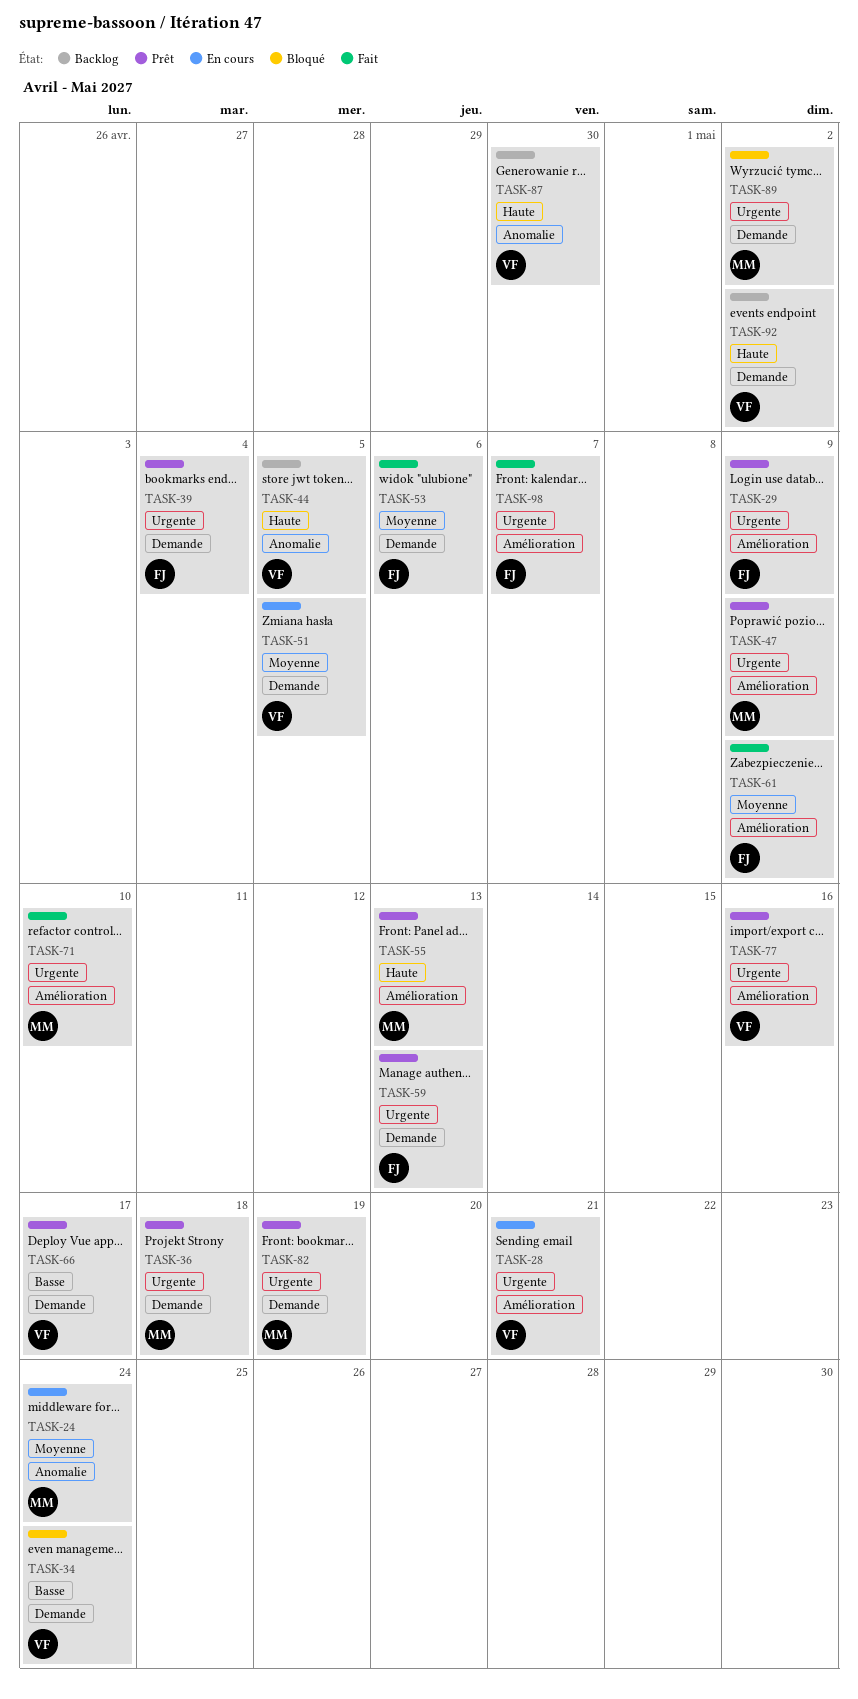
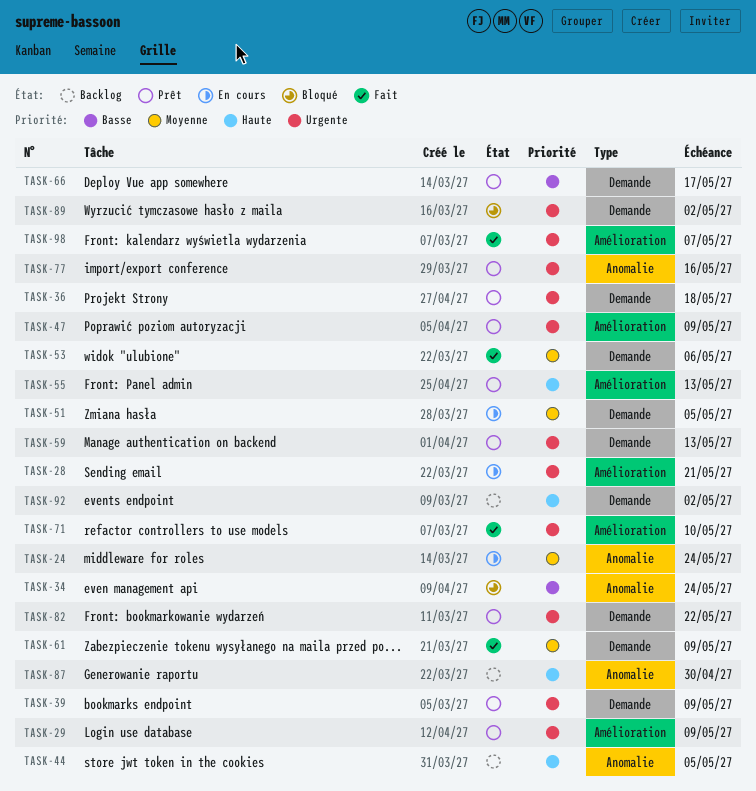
TASK-34, label: Demande -> Anomalie
TASK-39, due: May 4 -> May 9
TASK-61, label: Amélioration -> Demande
TASK-77, label: Amélioration -> Anomalie
TASK-82, due: May 19 -> May 22

